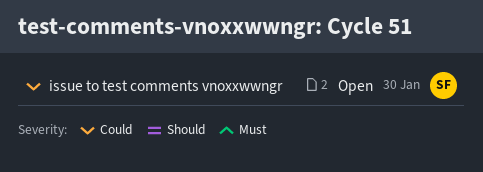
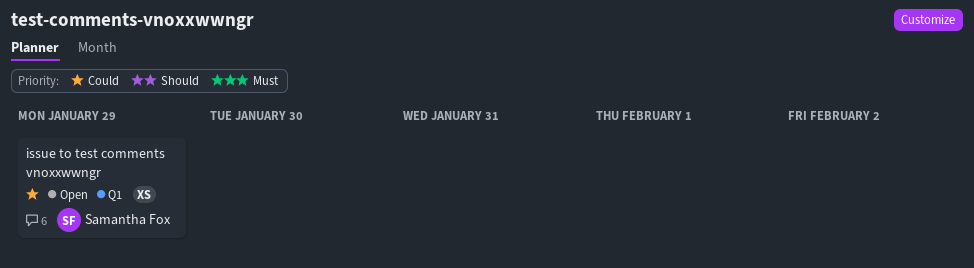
issue to test comments vnoxxwwngr, due: Jan 30 -> Jan 29

